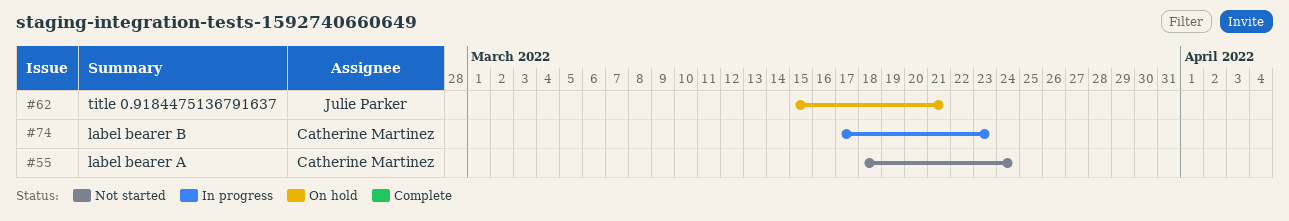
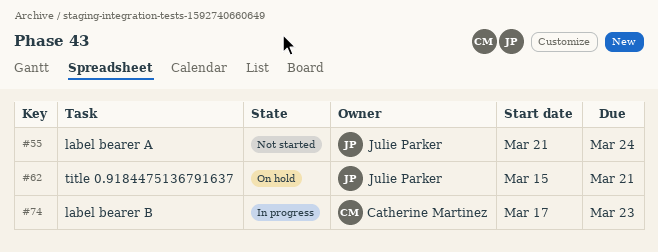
#55, owner: Catherine Martinez -> Julie Parker
#55, start: Mar 18 -> Mar 21

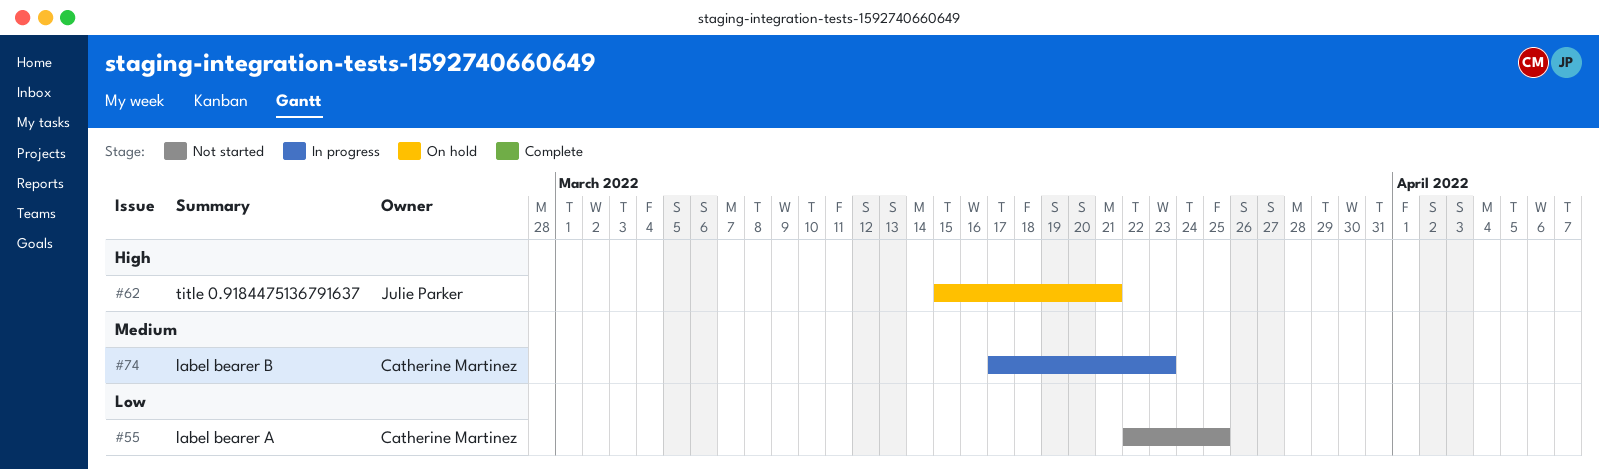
#55, owner: Julie Parker -> Catherine Martinez
#55, start: Mar 21 -> Mar 22
#55, due: Mar 24 -> Mar 25

